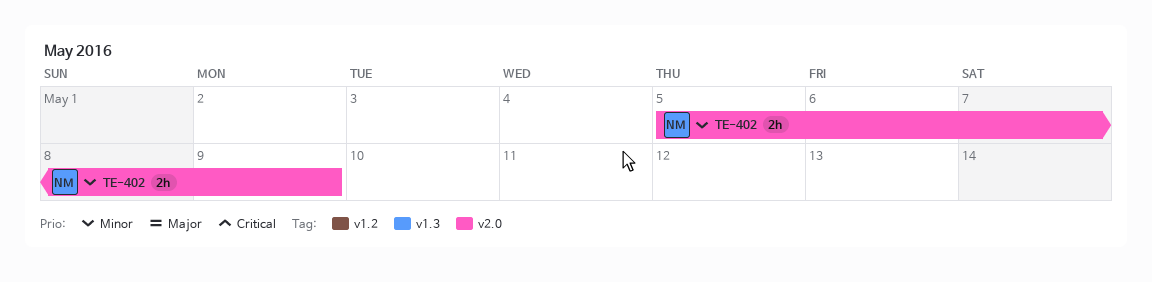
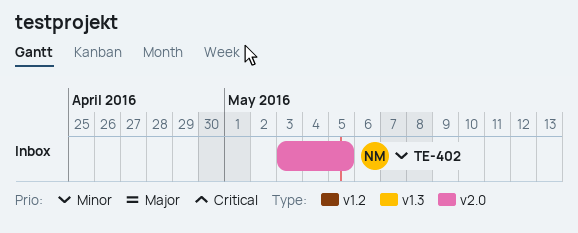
TE-402, start: May 5 -> May 3
TE-402, due: May 9 -> May 5

